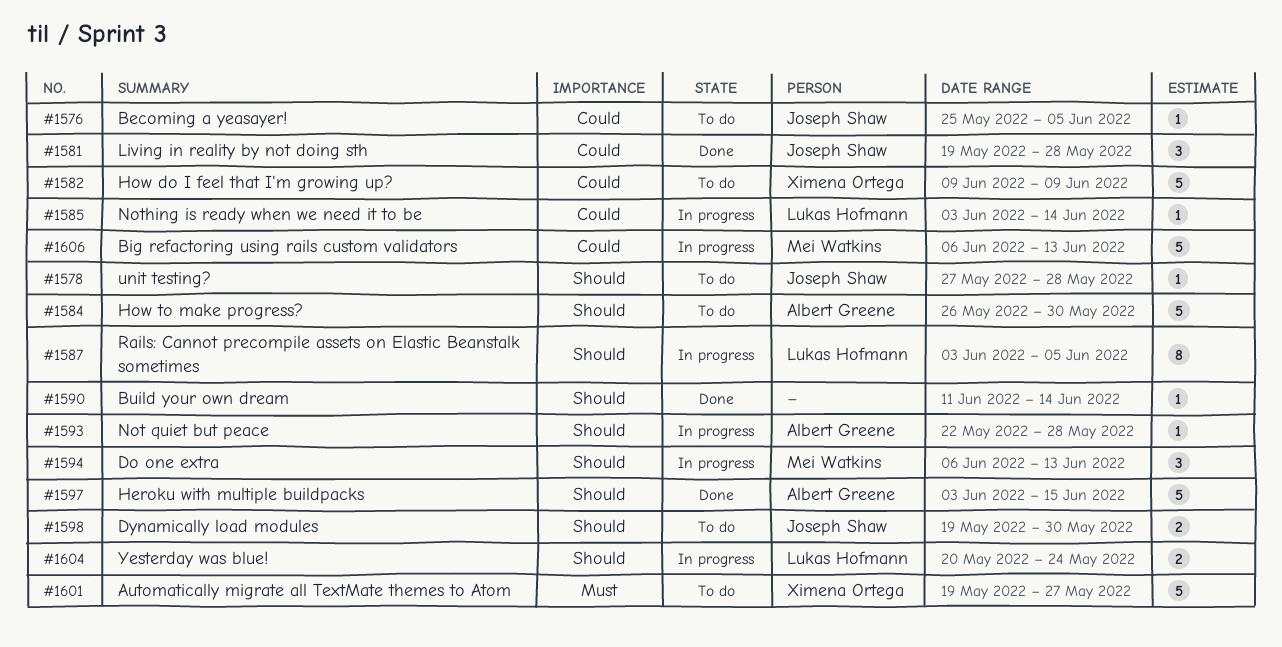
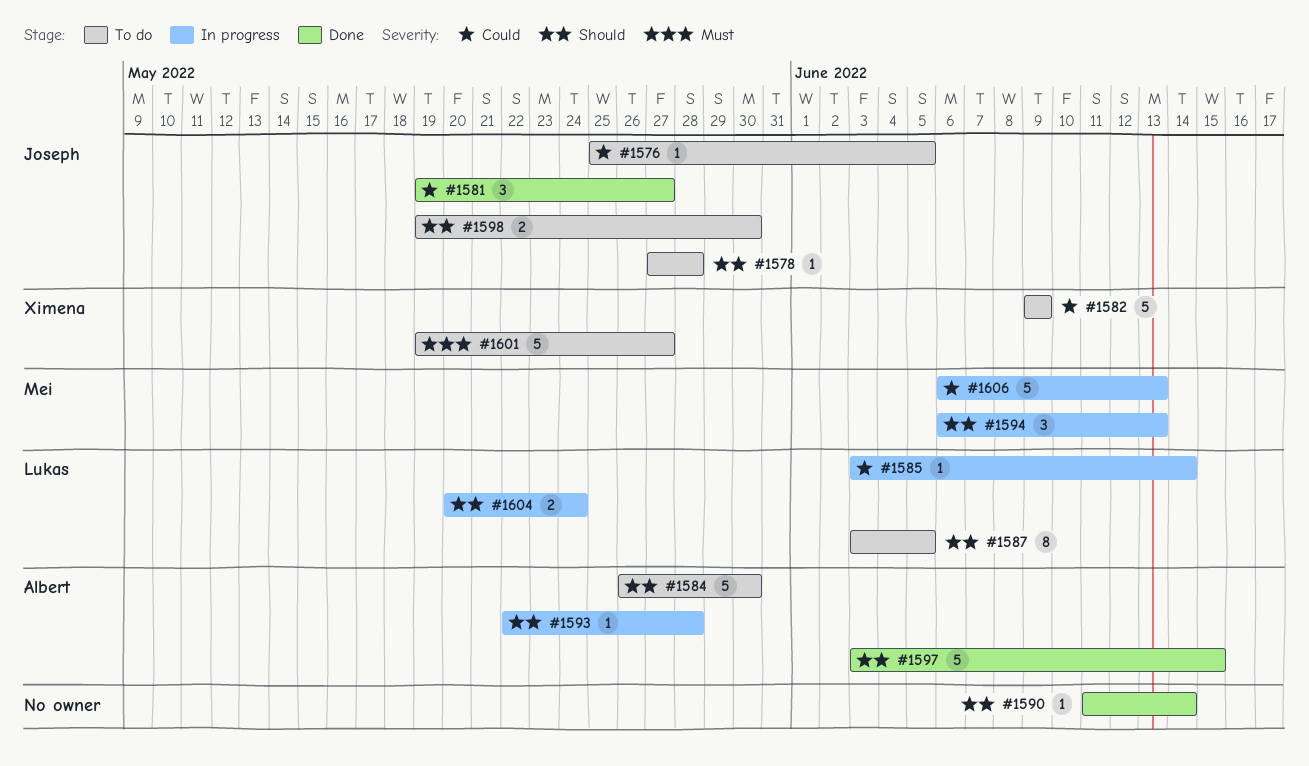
#1581, due: May 28 -> May 27
#1587, status: In progress -> To do

